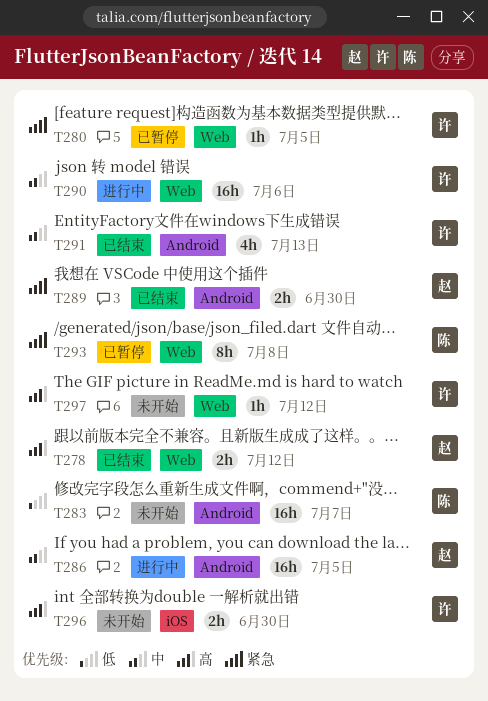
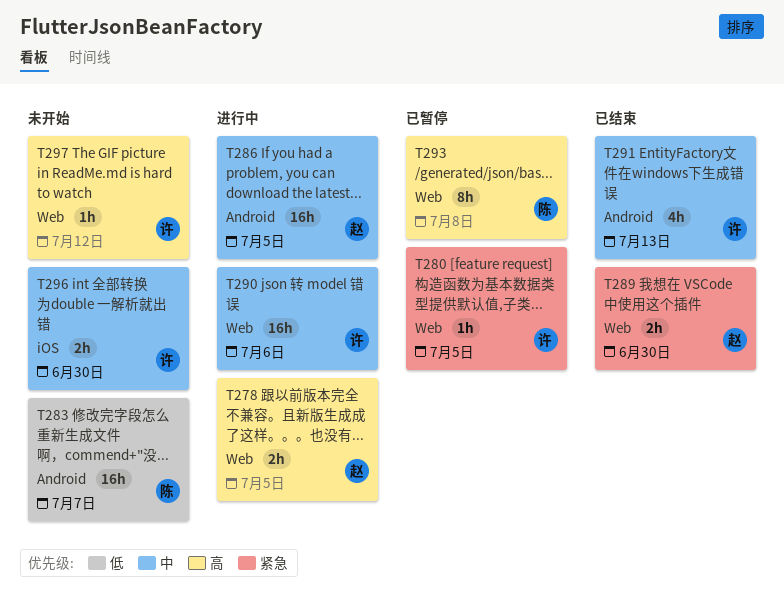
T278, status: 已结束 -> 进行中
T278, due: Jul 12 -> Jul 5
T289, label: Android -> Web
T293, priority: 紧急 -> 高
T296, priority: 高 -> 中

